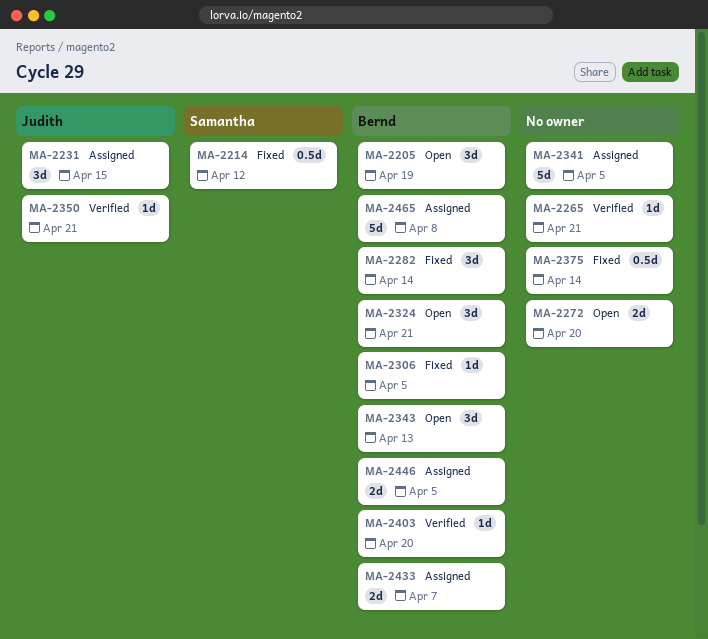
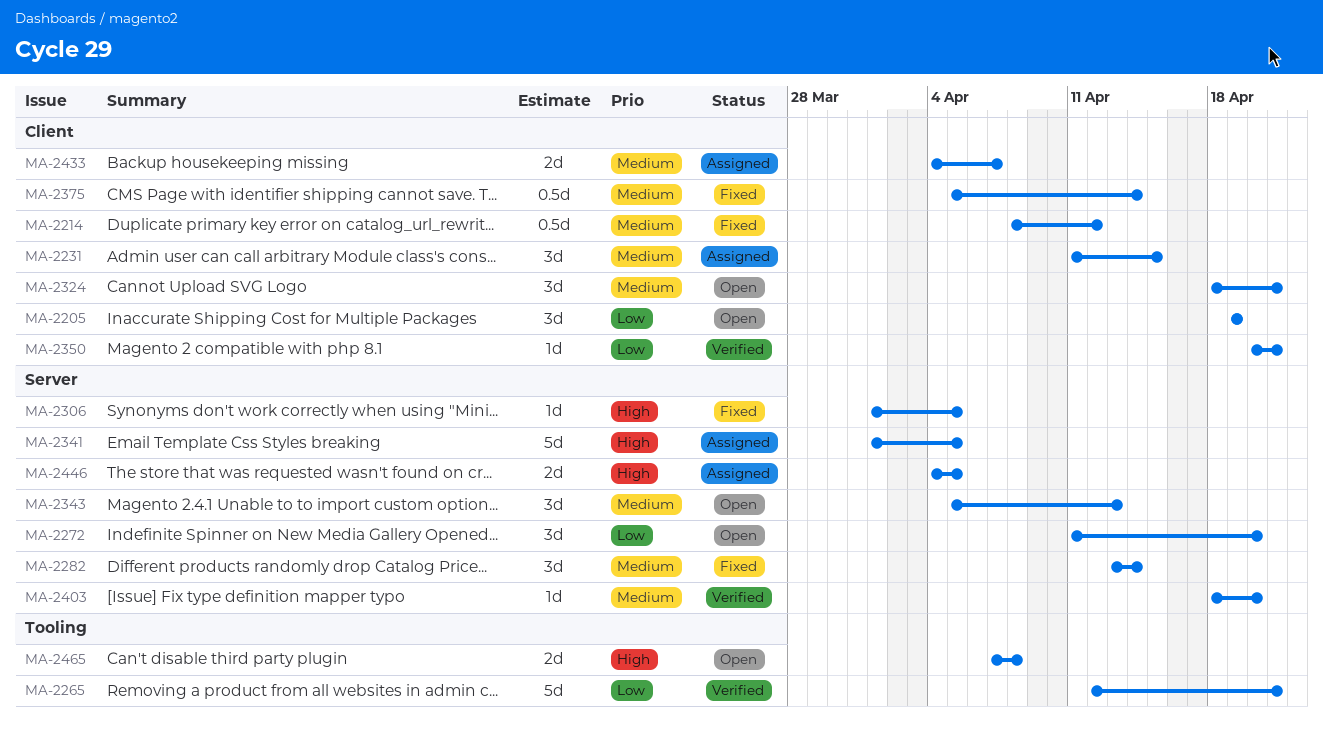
MA-2265, estimate: 1d -> 5d
MA-2272, estimate: 2d -> 3d
MA-2465, status: Assigned -> Open
MA-2465, estimate: 5d -> 2d

